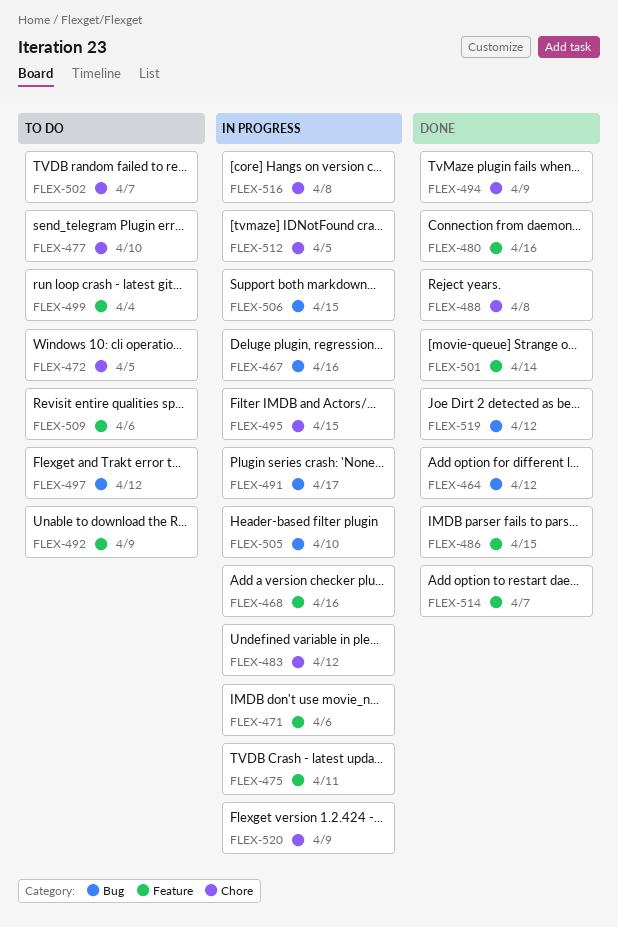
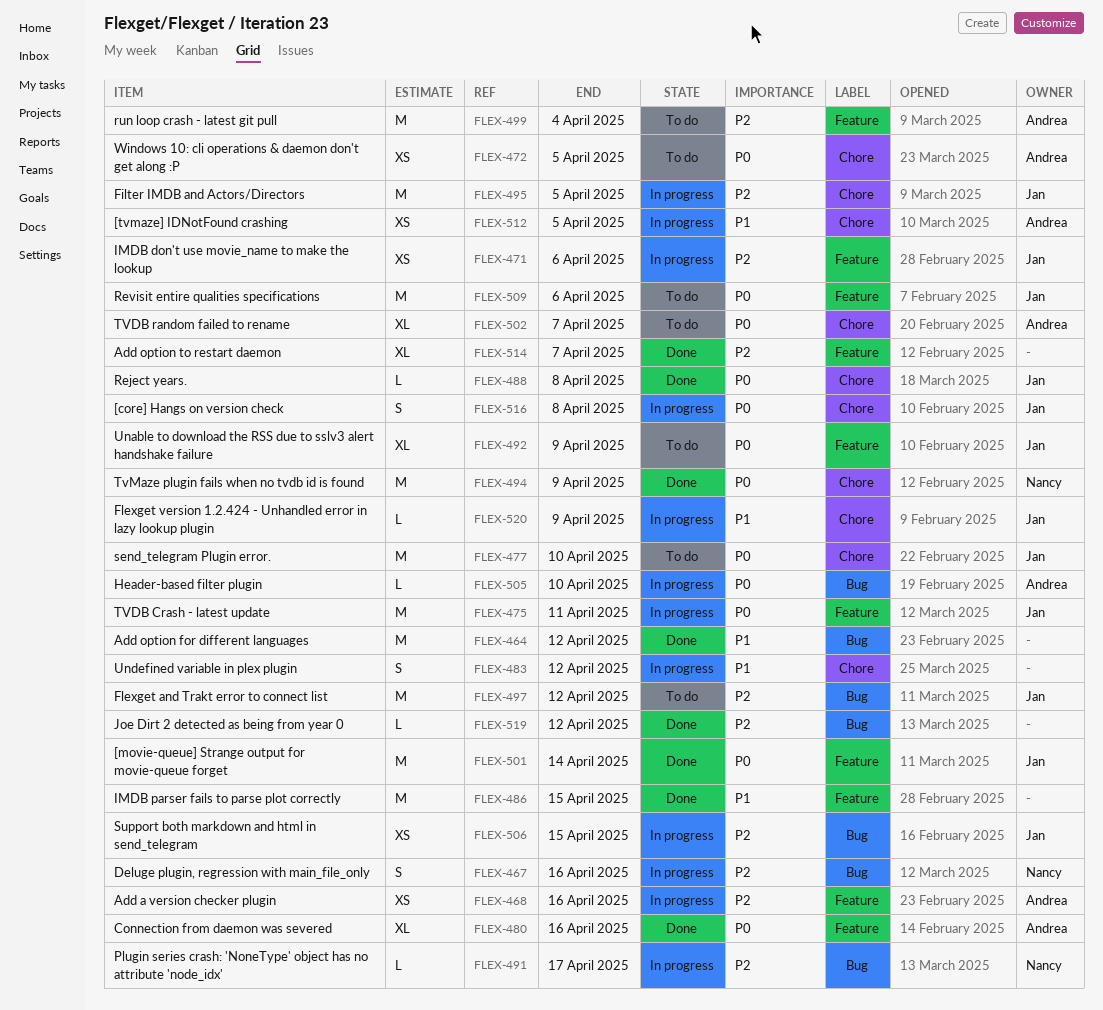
FLEX-495, due: Apr 15 -> Apr 5

